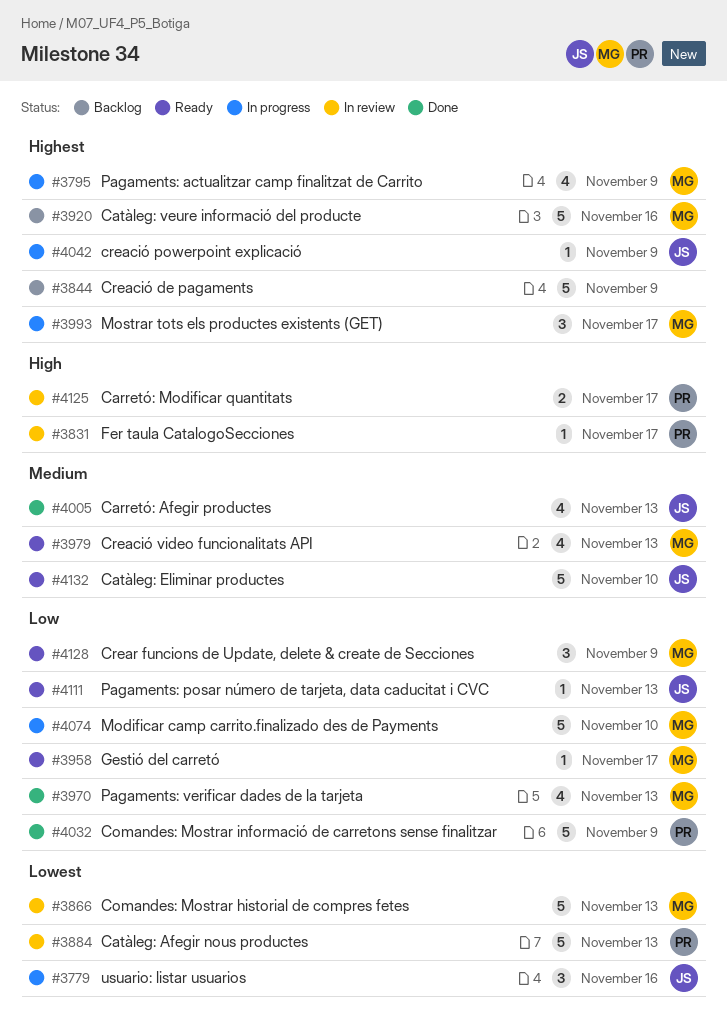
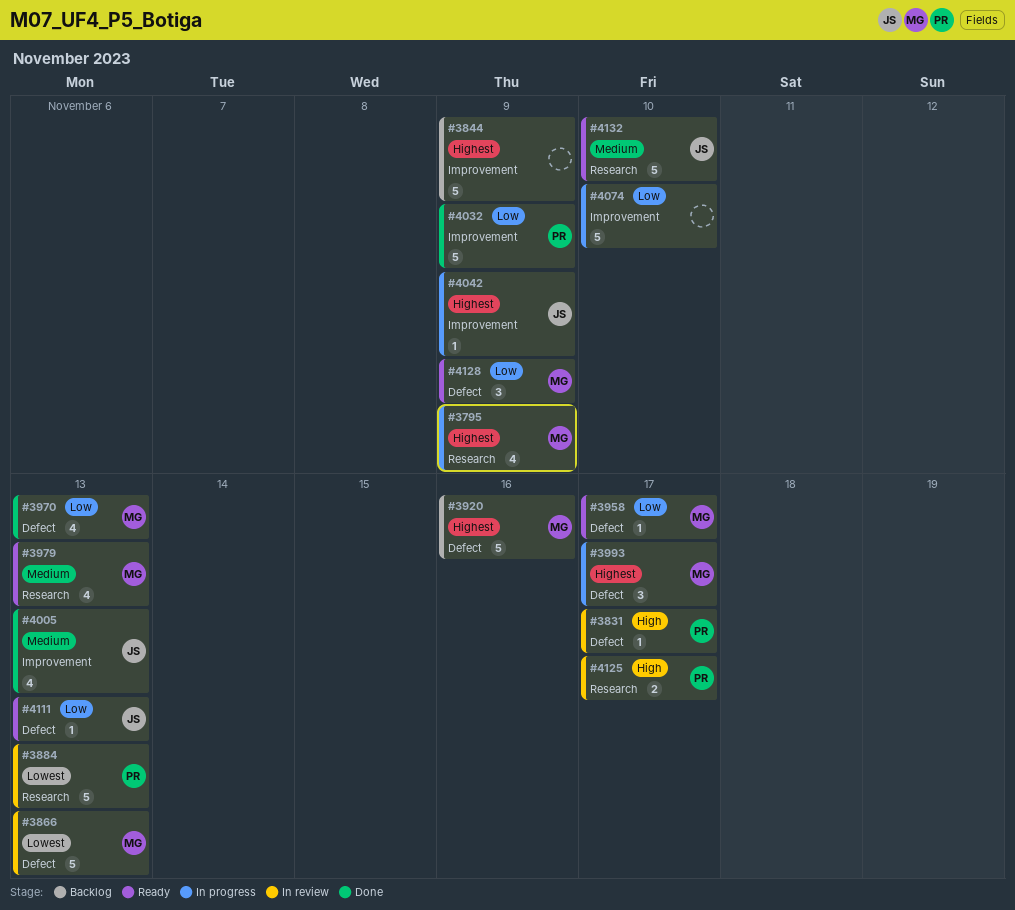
#3779: present -> none
#4074, owner: MG -> none

